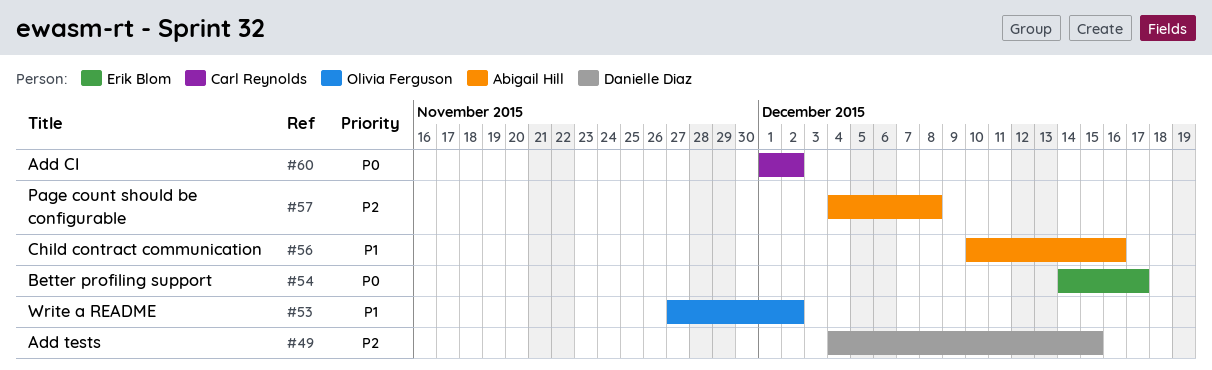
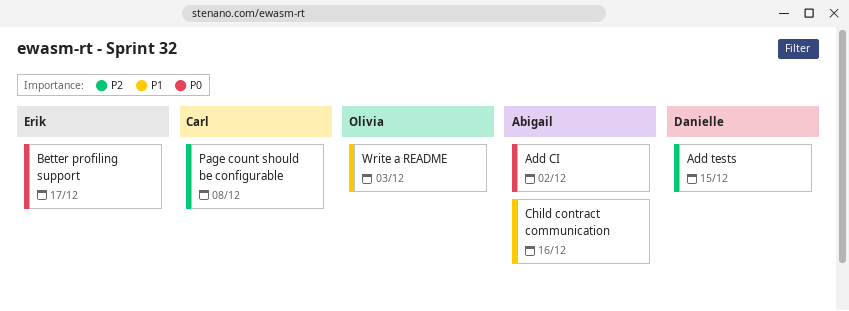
Add CI, owner: Carl Reynolds -> Abigail Hill
Page count should be configurable, owner: Abigail Hill -> Carl Reynolds
Write a README, due: Dec 2 -> Dec 3

